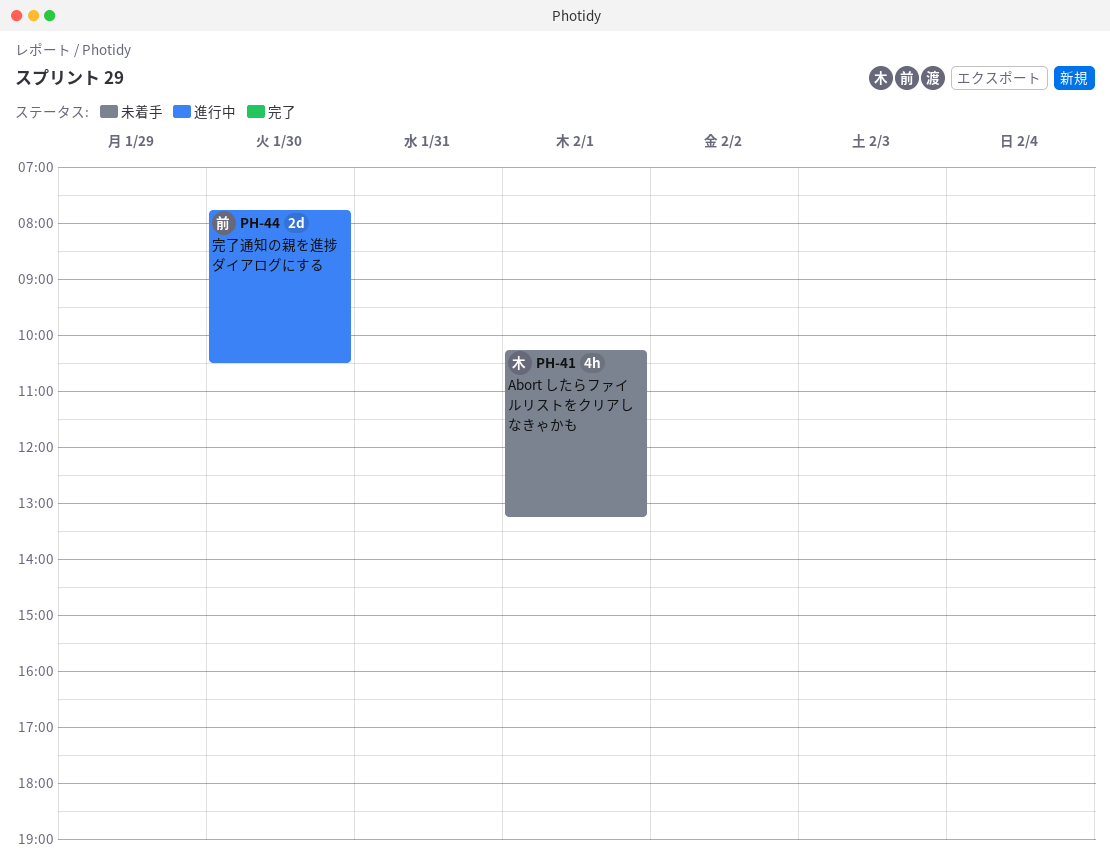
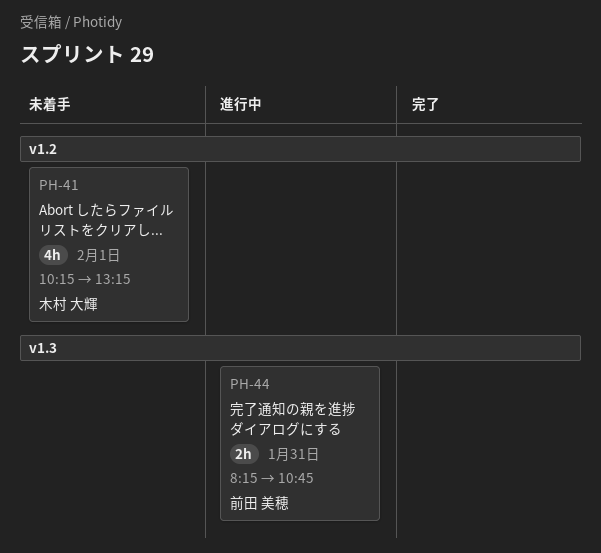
PH-44, estimate: 2d -> 2h
PH-44, day: Jan 30 -> Jan 31
PH-44, begins: 07:45 -> 08:15
PH-44, ends: 10:30 -> 10:45

